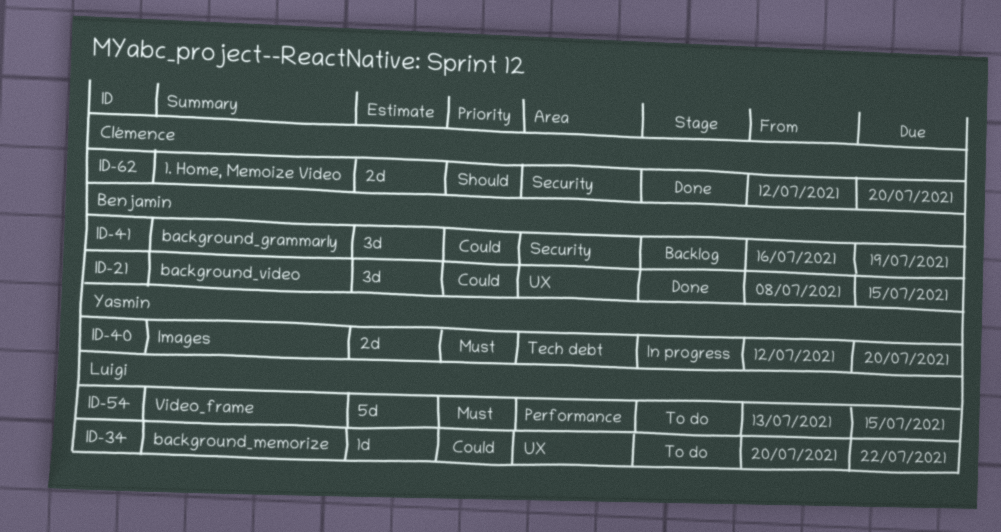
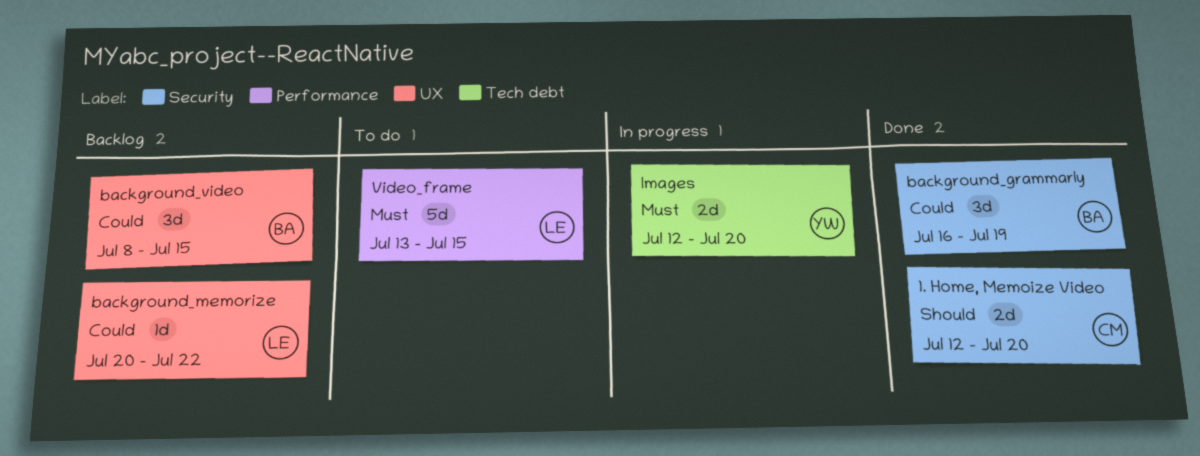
background_grammarly, status: Backlog -> Done
background_memorize, status: To do -> Backlog
background_video, status: Done -> Backlog

